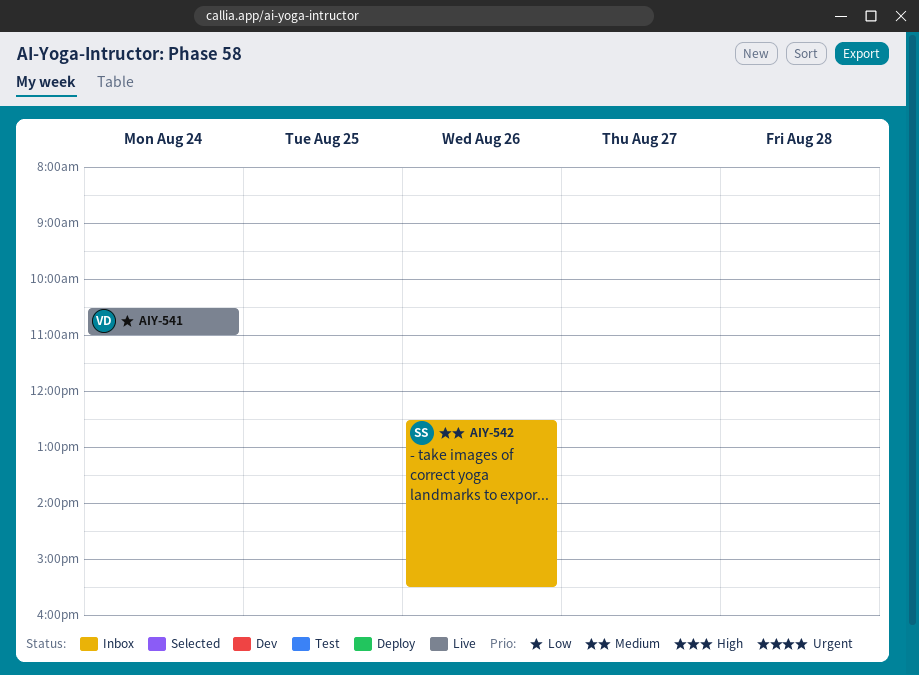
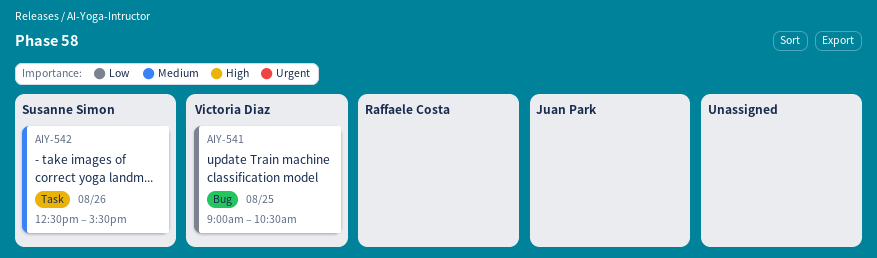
AIY-541, day: Aug 24 -> Aug 25
AIY-541, begins: 10:30 -> 09:00
AIY-541, ends: 11:00 -> 10:30

